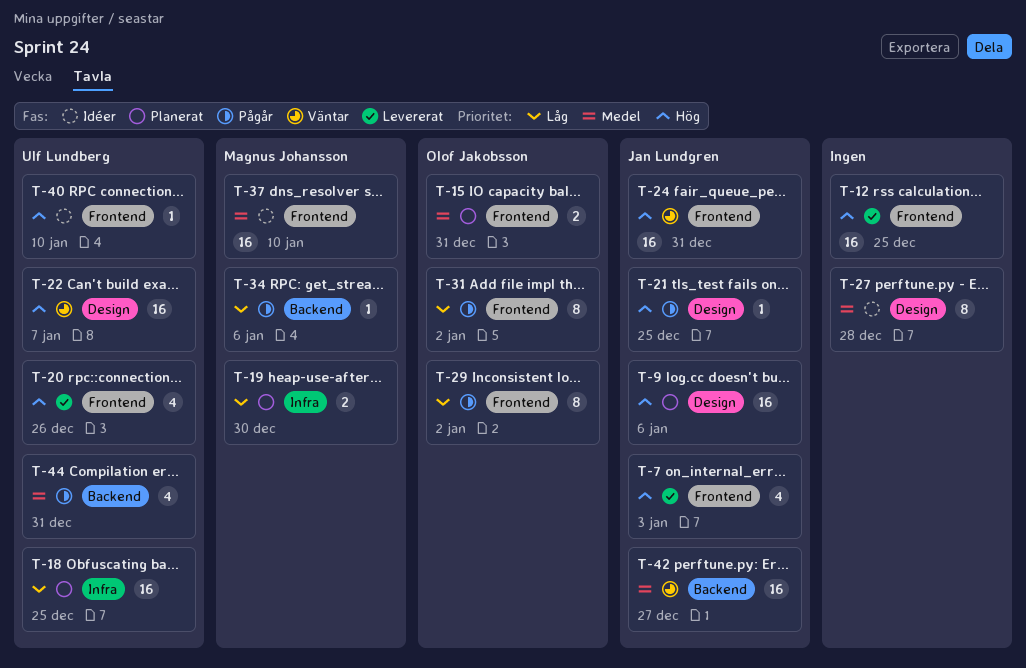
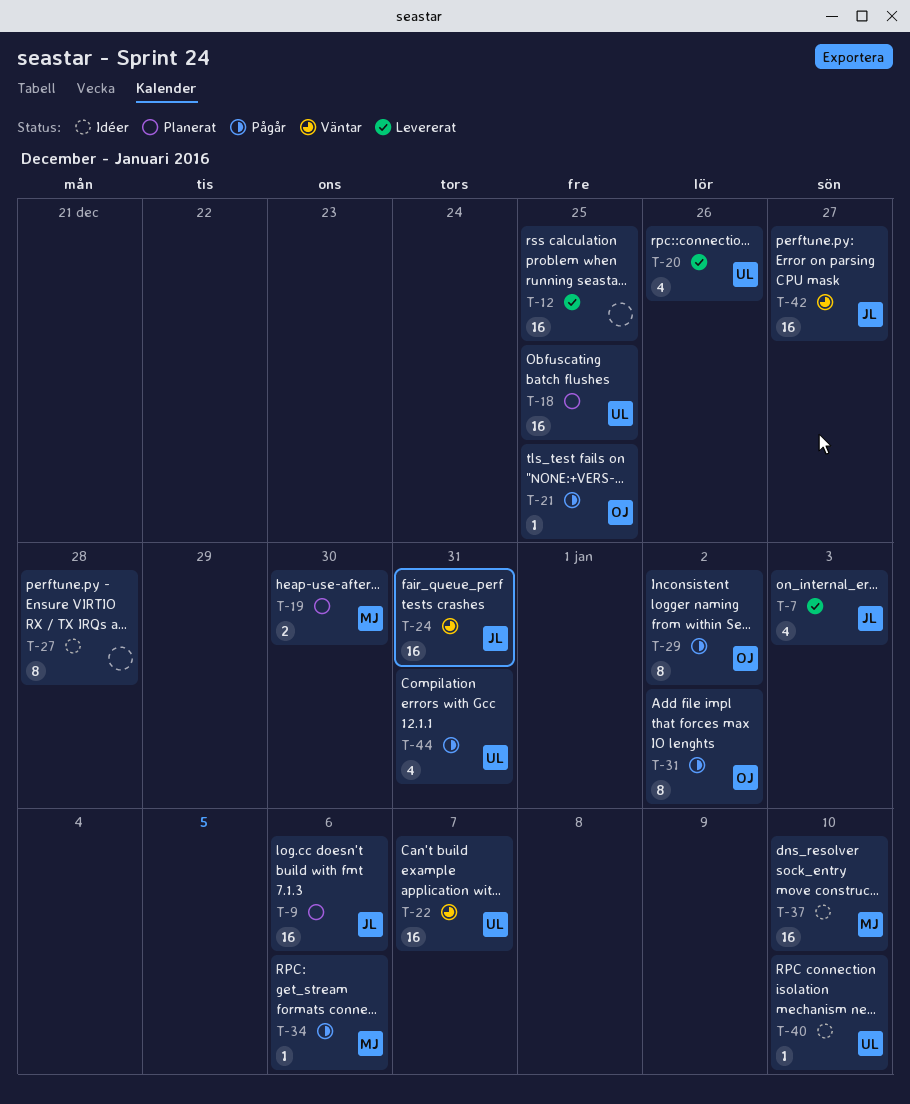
T-15: present -> none
T-21, owner: Jan Lundgren -> Olof Jakobsson

